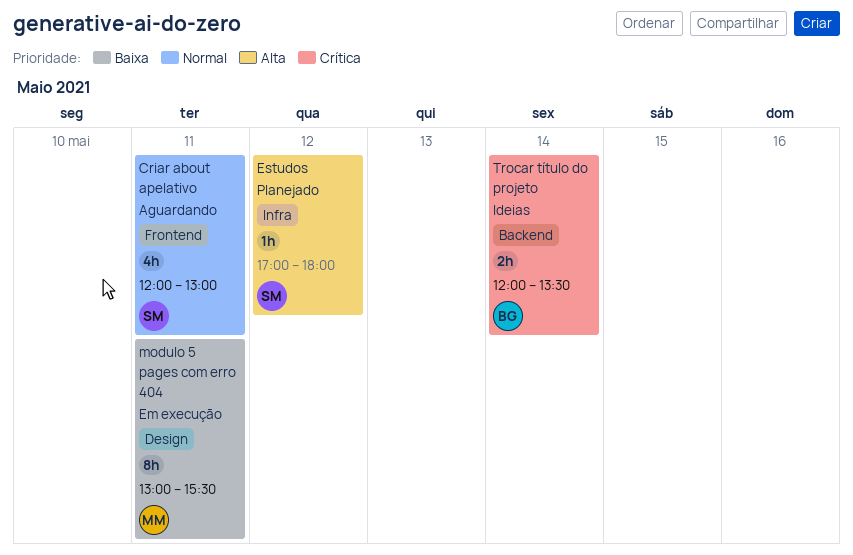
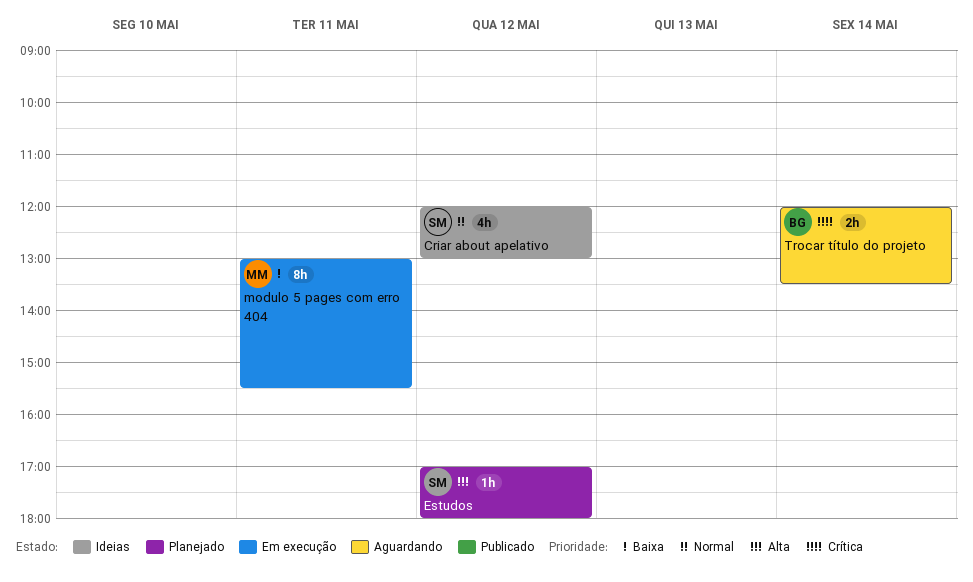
Criar about apelativo, status: Aguardando -> Ideias
Criar about apelativo, day: May 11 -> May 12
Trocar título do projeto, status: Ideias -> Aguardando

